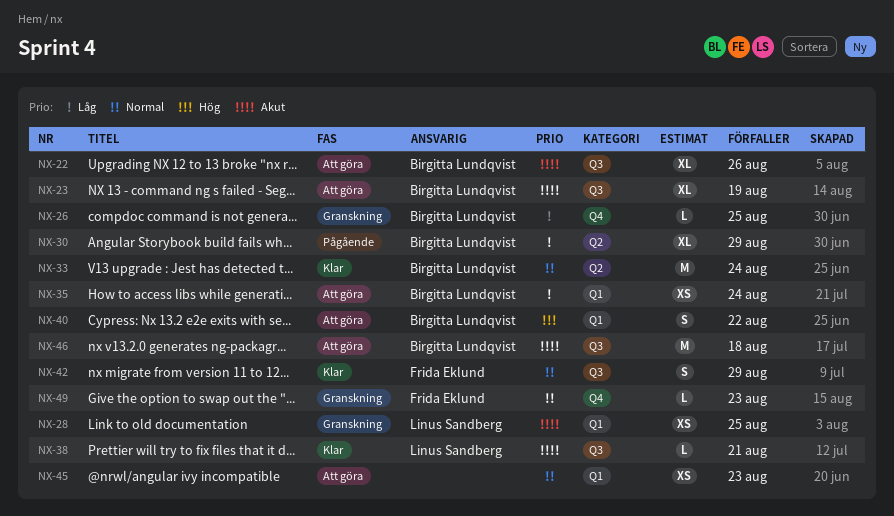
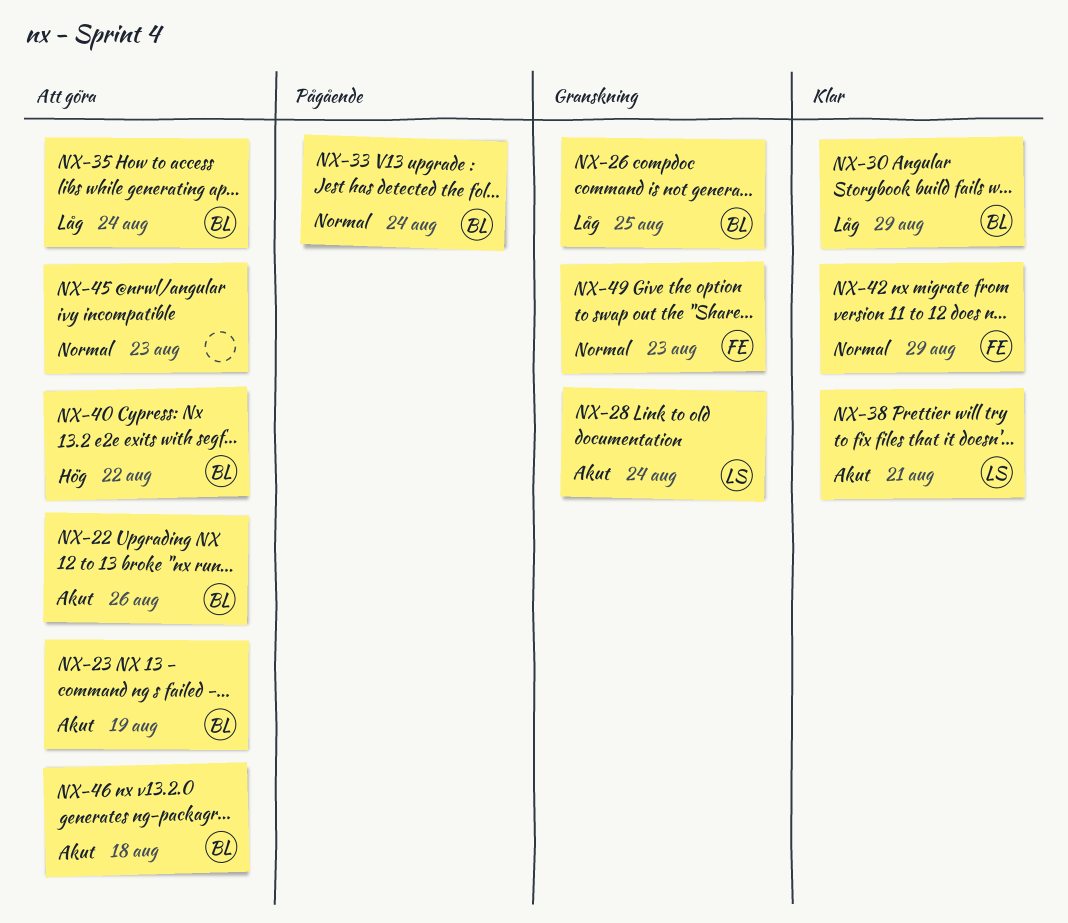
NX-28, due: Aug 25 -> Aug 24
NX-30, status: Pågående -> Klar
NX-33, status: Klar -> Pågående

